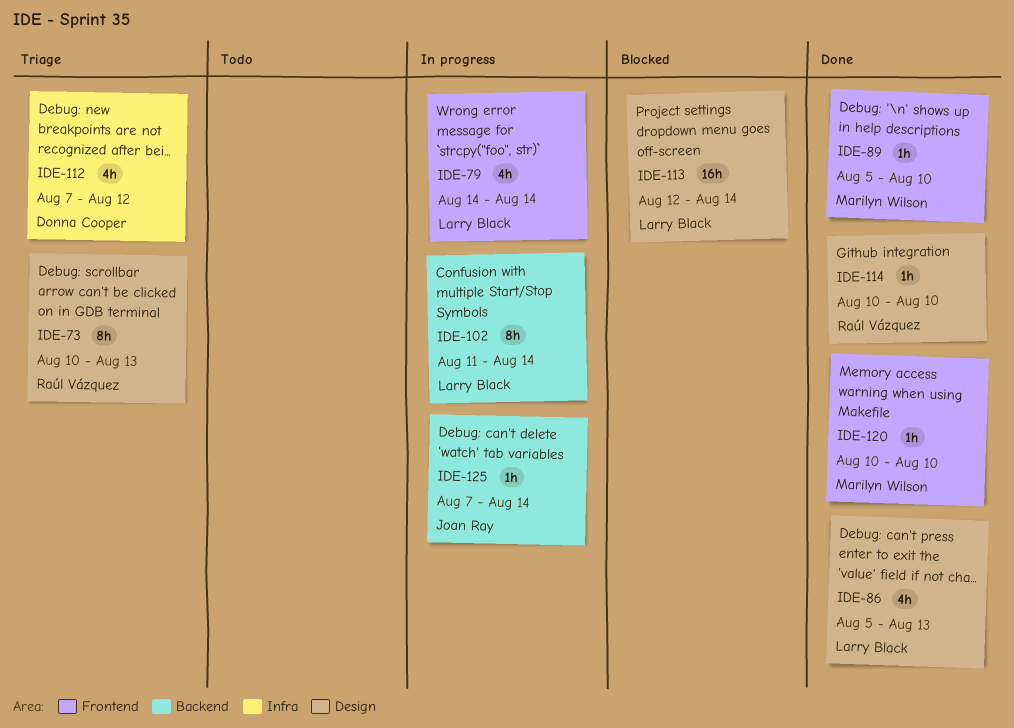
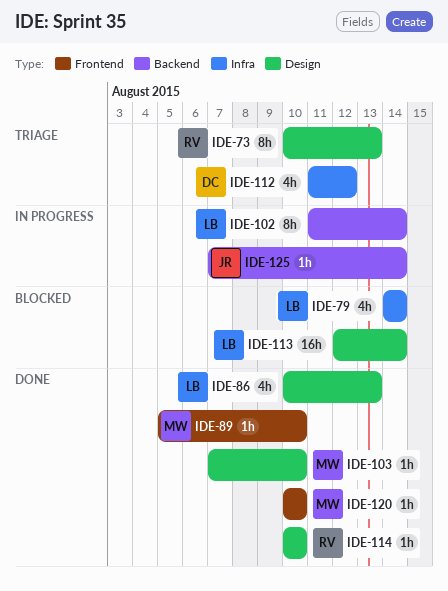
IDE-79, status: In progress -> Blocked
IDE-79, label: Frontend -> Infra
IDE-86, start: Aug 5 -> Aug 10
IDE-103: none -> present
IDE-112, start: Aug 7 -> Aug 11

